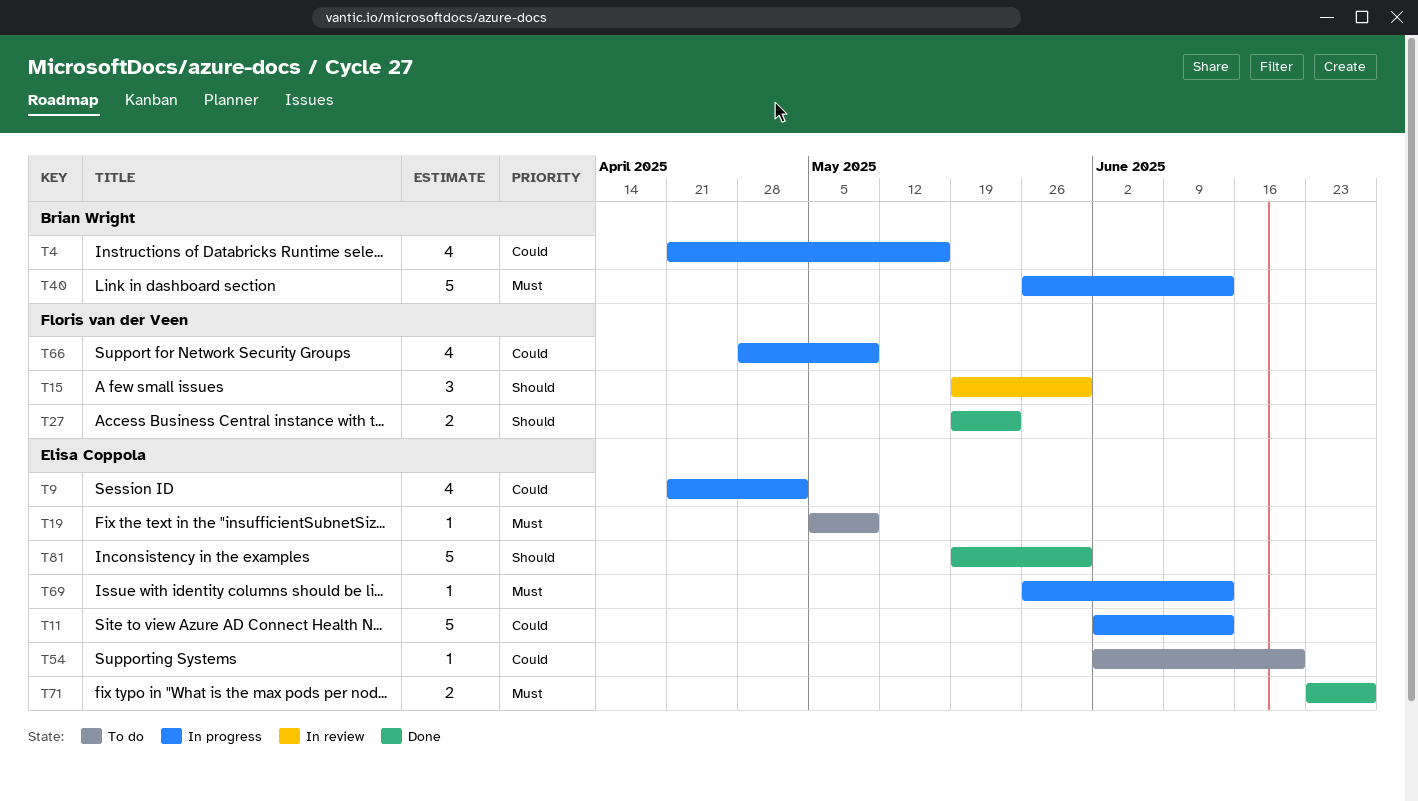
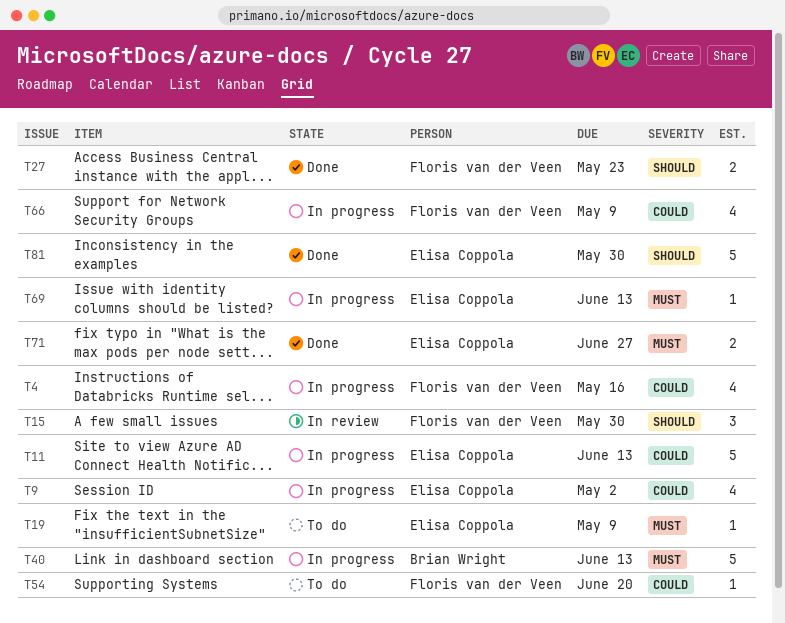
T4, owner: Brian Wright -> Floris van der Veen
T54, owner: Elisa Coppola -> Floris van der Veen

